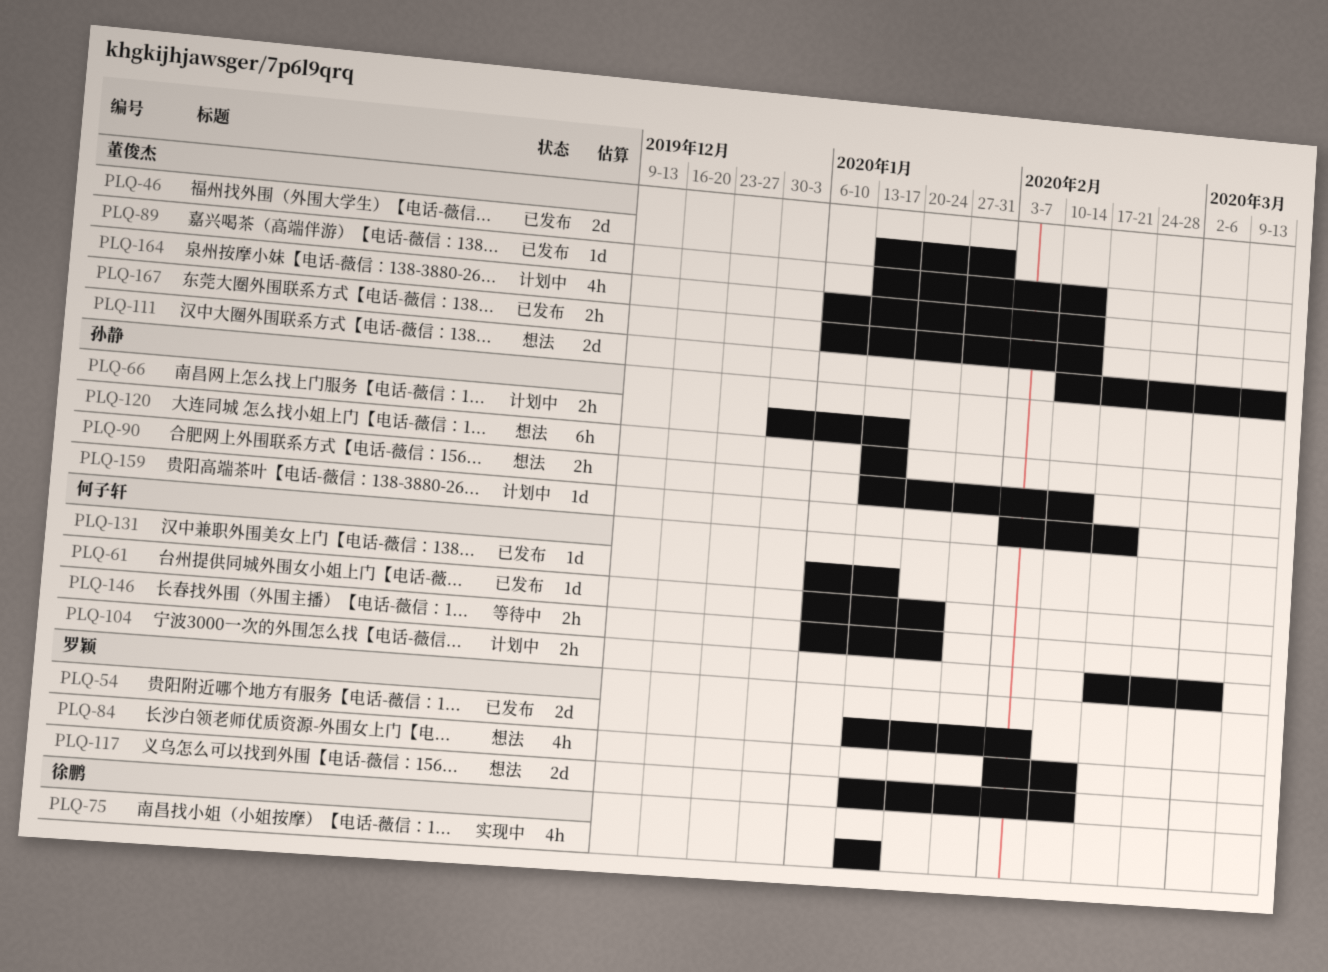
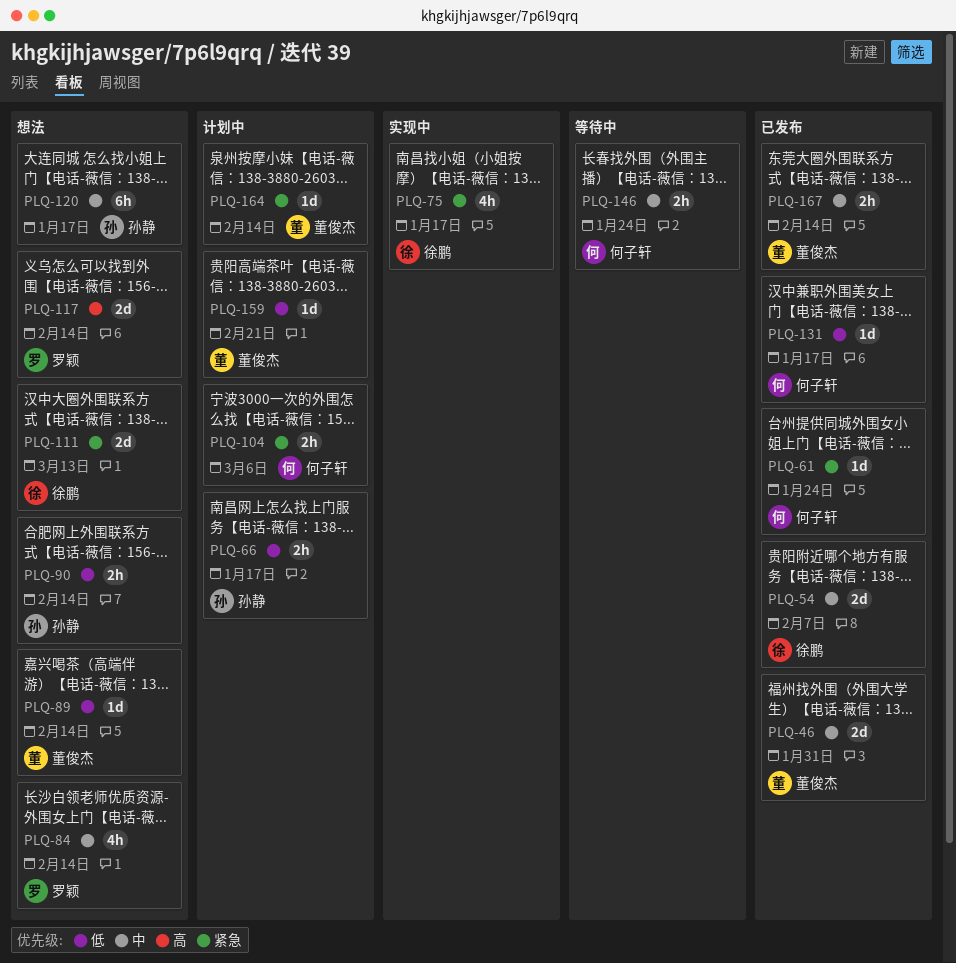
PLQ-54, owner: 罗颖 -> 徐鹏
PLQ-89, status: 已发布 -> 想法
PLQ-111, owner: 董俊杰 -> 徐鹏
PLQ-159, owner: 孙静 -> 董俊杰
PLQ-164, estimate: 4h -> 1d

